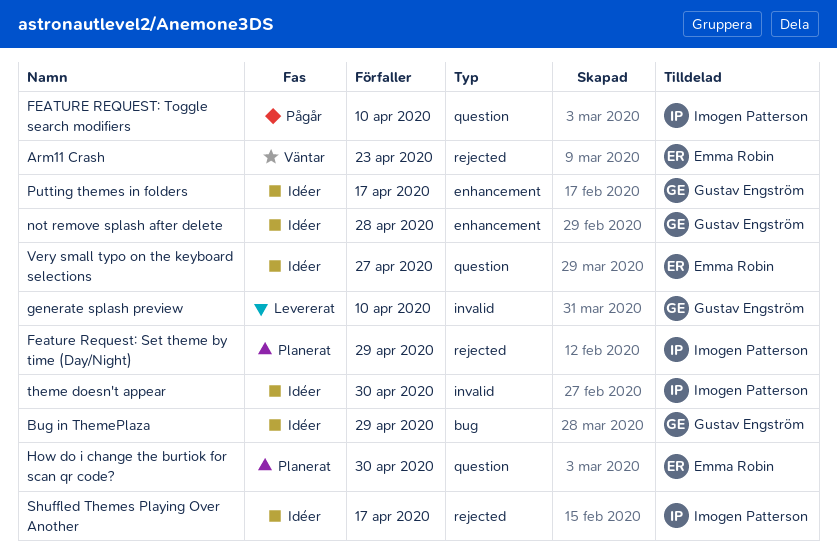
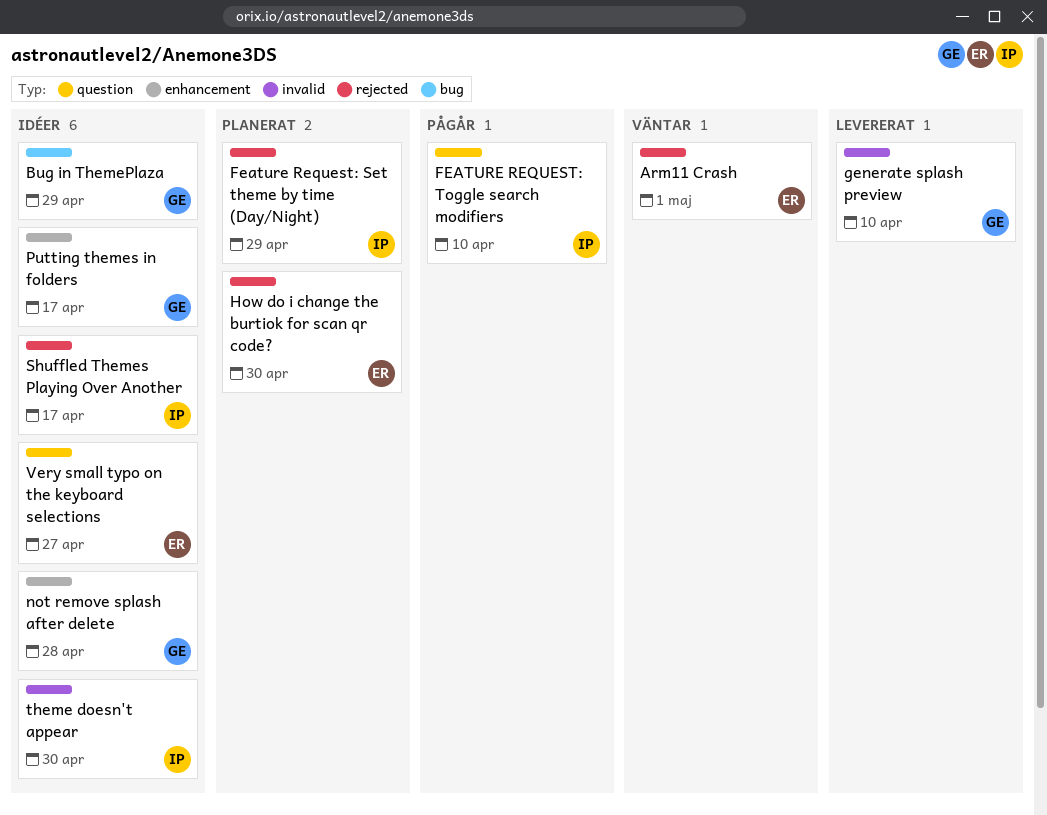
Arm11 Crash, due: Apr 23 -> May 1
How do i change the burtiok for scan qr code?, label: question -> rejected

